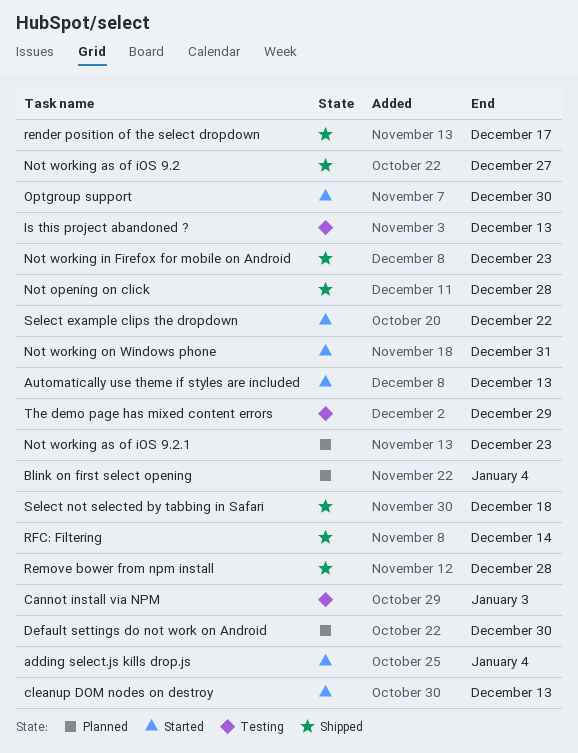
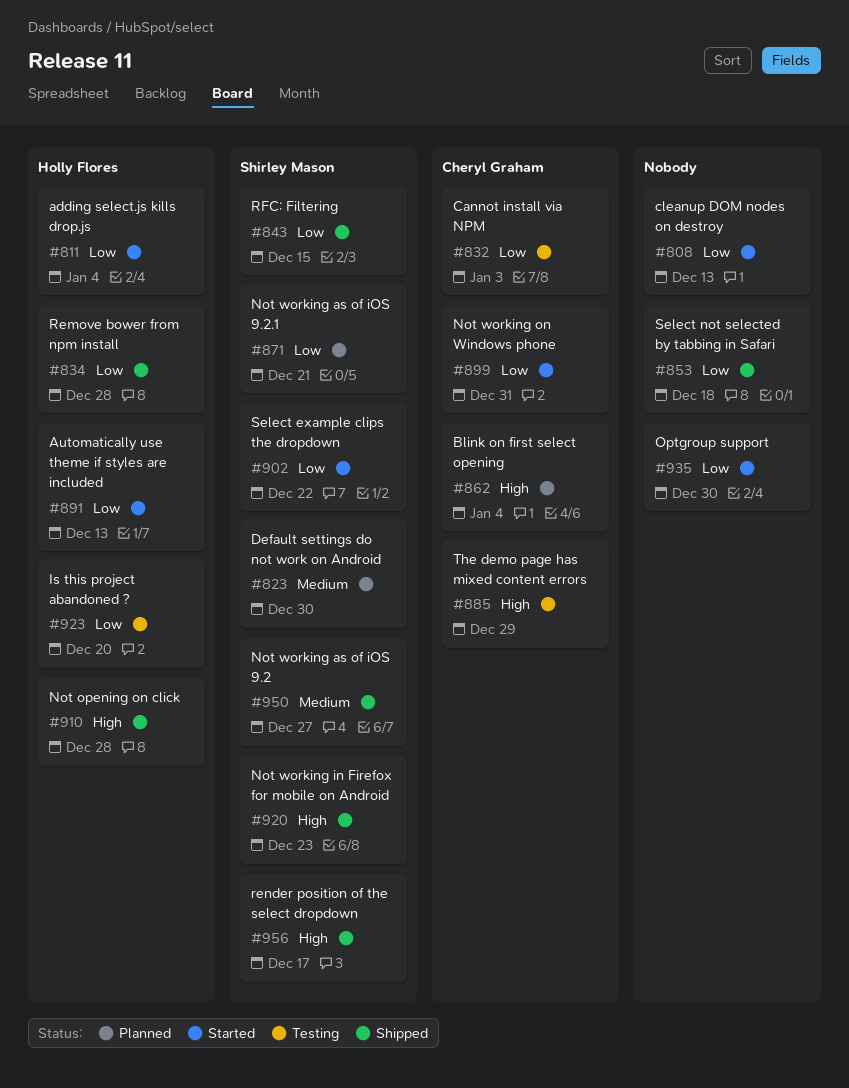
Is this project abandoned ?, due: Dec 13 -> Dec 20
Not working as of iOS 9.2.1, due: Dec 23 -> Dec 21
RFC: Filtering, due: Dec 14 -> Dec 15

